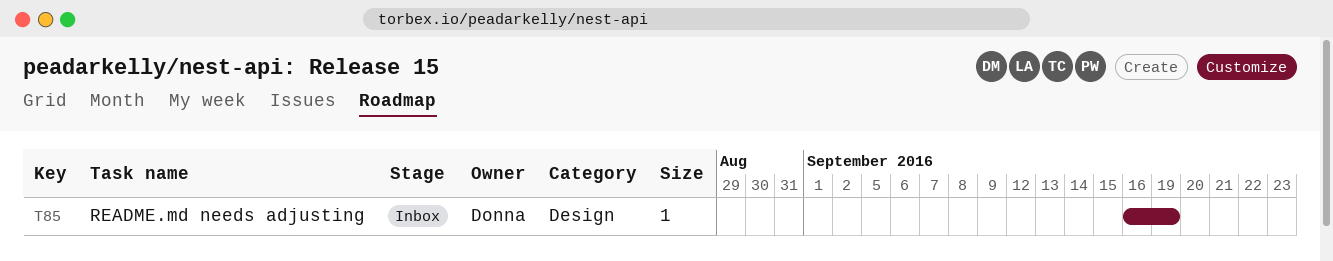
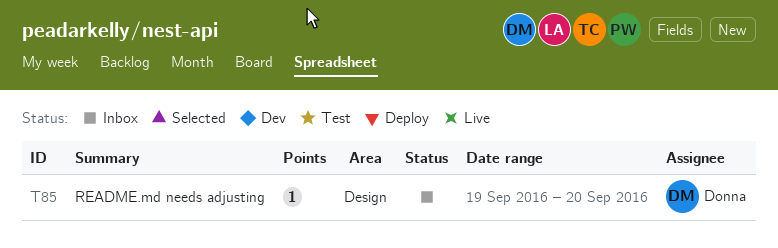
T85, start: Sep 16 -> Sep 19
T85, due: Sep 19 -> Sep 20

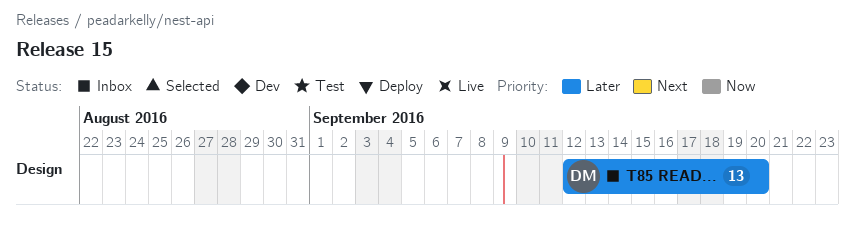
T85, estimate: 1 -> 13
T85, start: Sep 19 -> Sep 12

